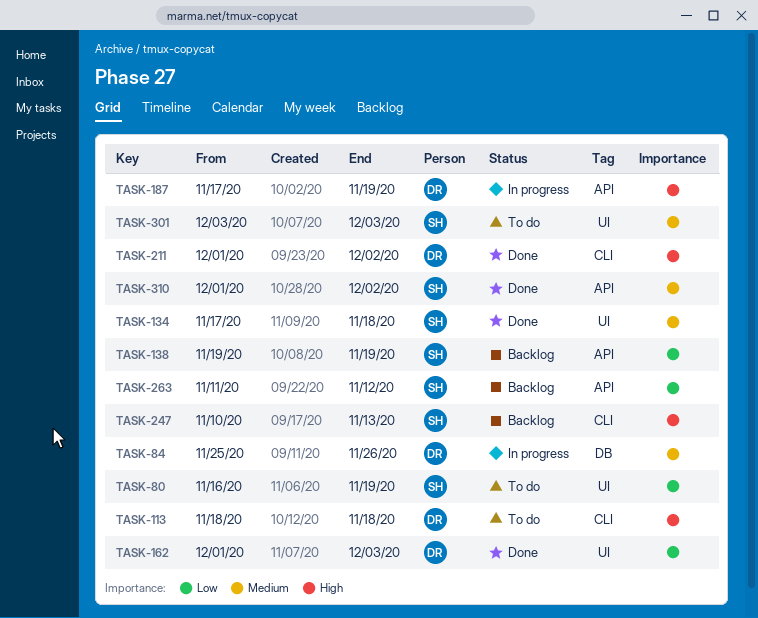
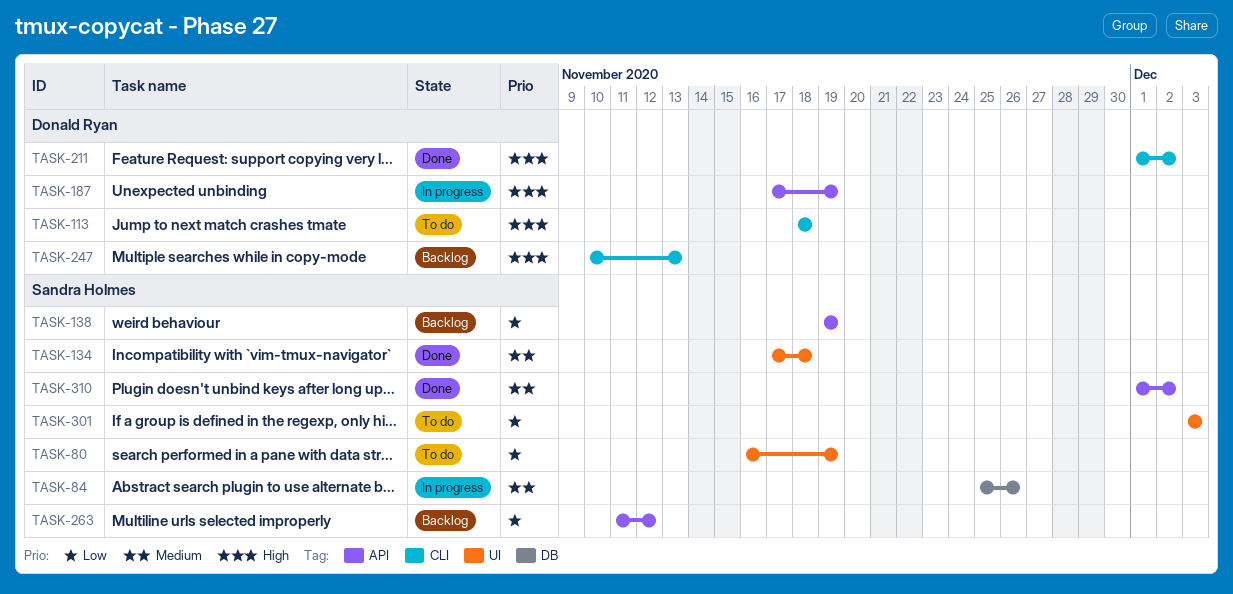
TASK-84, owner: Donald Ryan -> Sandra Holmes
TASK-162: present -> none
TASK-247, owner: Sandra Holmes -> Donald Ryan
TASK-301, priority: Medium -> Low

